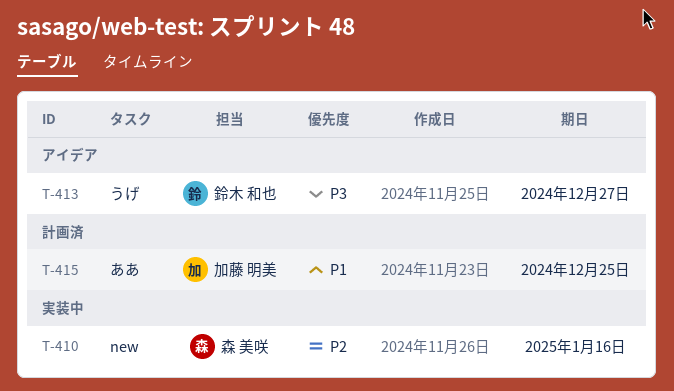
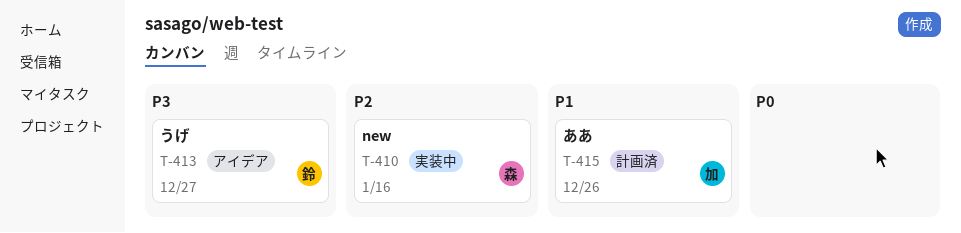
T-415, due: Dec 25 -> Dec 26

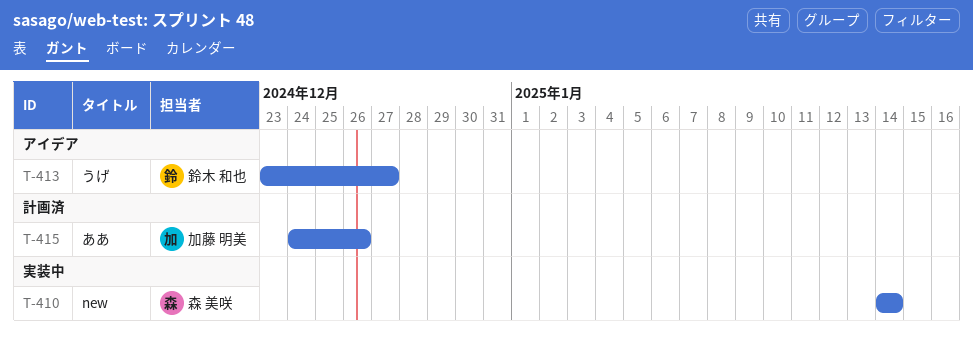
T-410, due: Jan 16 -> Jan 14

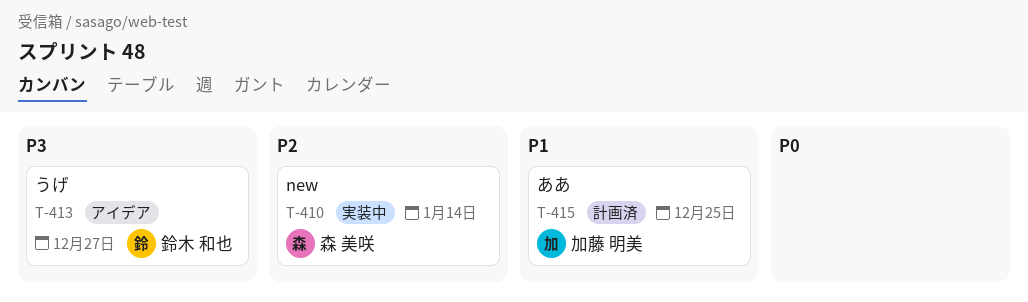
T-415, due: Dec 26 -> Dec 25

